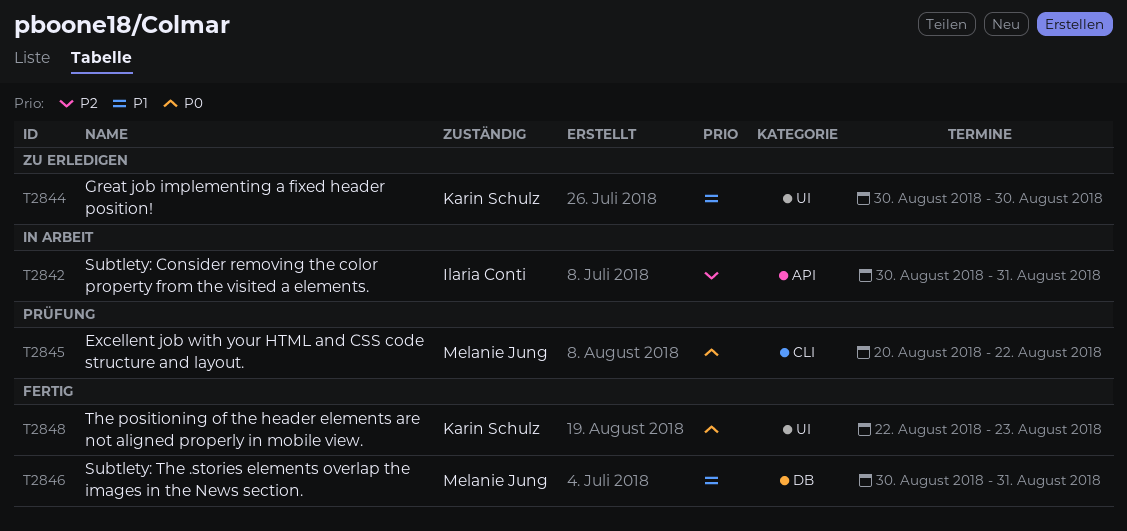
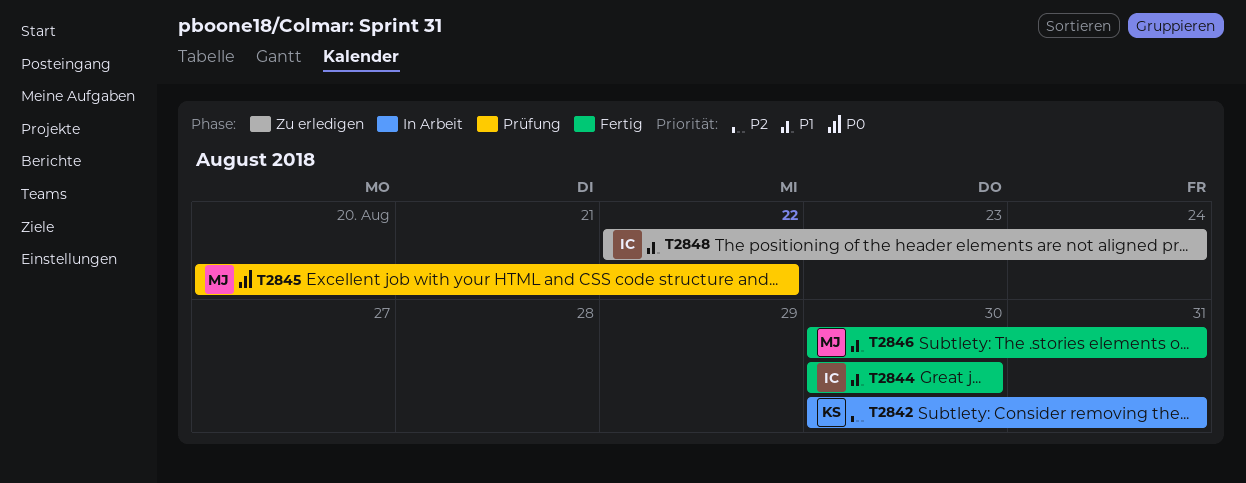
T2842, owner: Ilaria Conti -> Karin Schulz
T2844, status: Zu erledigen -> Fertig
T2844, owner: Karin Schulz -> Ilaria Conti
T2848, status: Fertig -> Zu erledigen
T2848, owner: Karin Schulz -> Ilaria Conti
T2848, priority: P0 -> P1
T2848, due: Aug 23 -> Aug 24

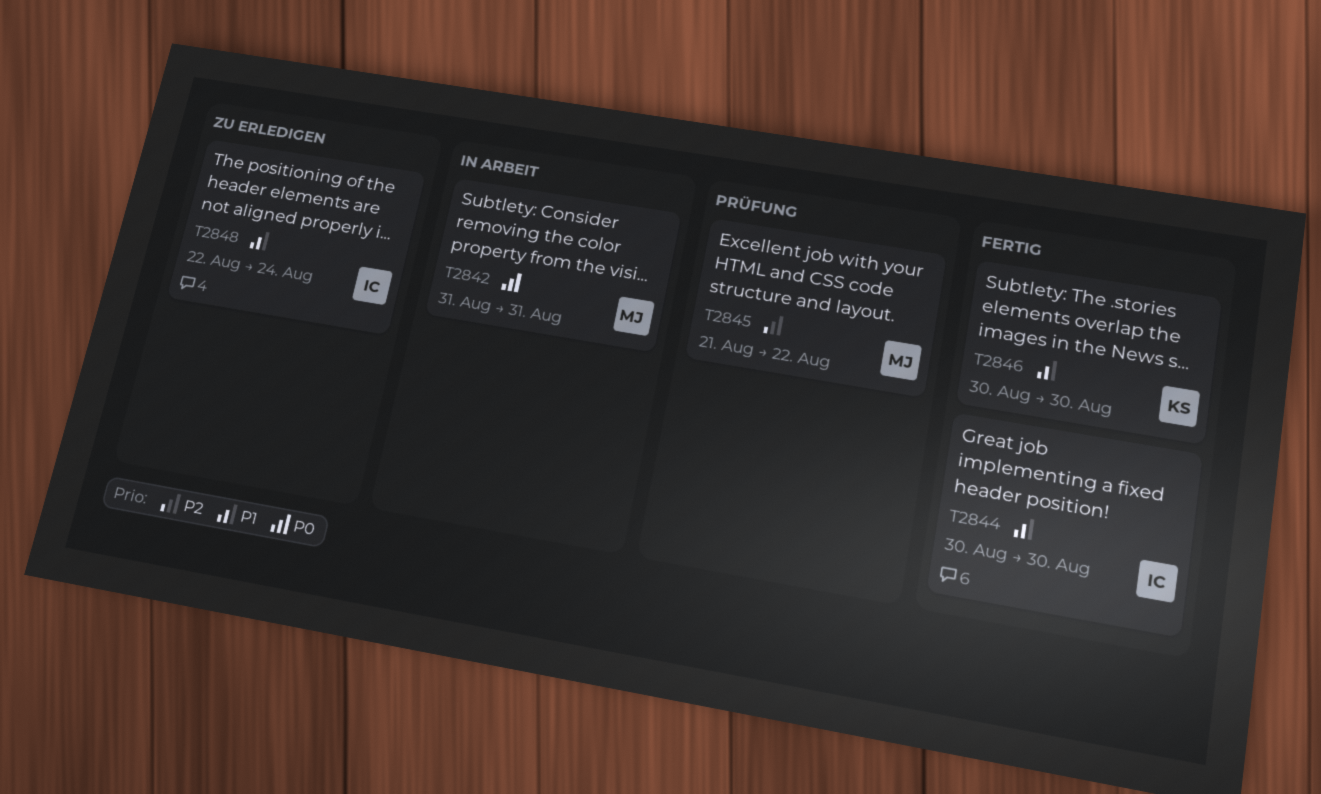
T2842, owner: KS -> MJ
T2842, priority: P2 -> P0
T2842, start: Aug 30 -> Aug 31
T2845, priority: P0 -> P2
T2845, start: Aug 20 -> Aug 21
T2846, owner: MJ -> KS
T2846, due: Aug 31 -> Aug 30

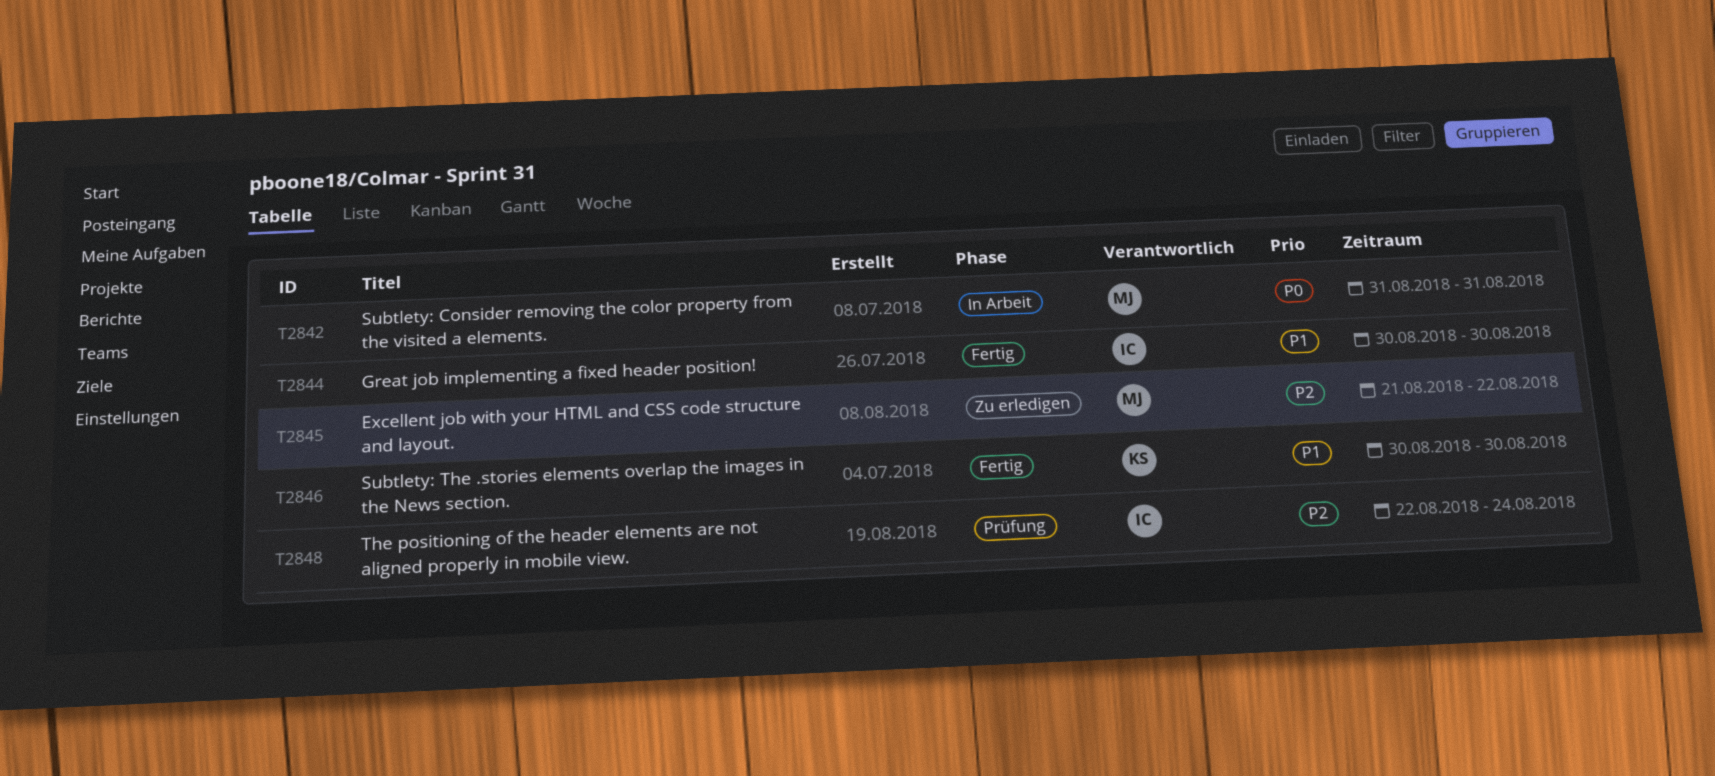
T2845, status: Prüfung -> Zu erledigen
T2848, status: Zu erledigen -> Prüfung
T2848, priority: P1 -> P2

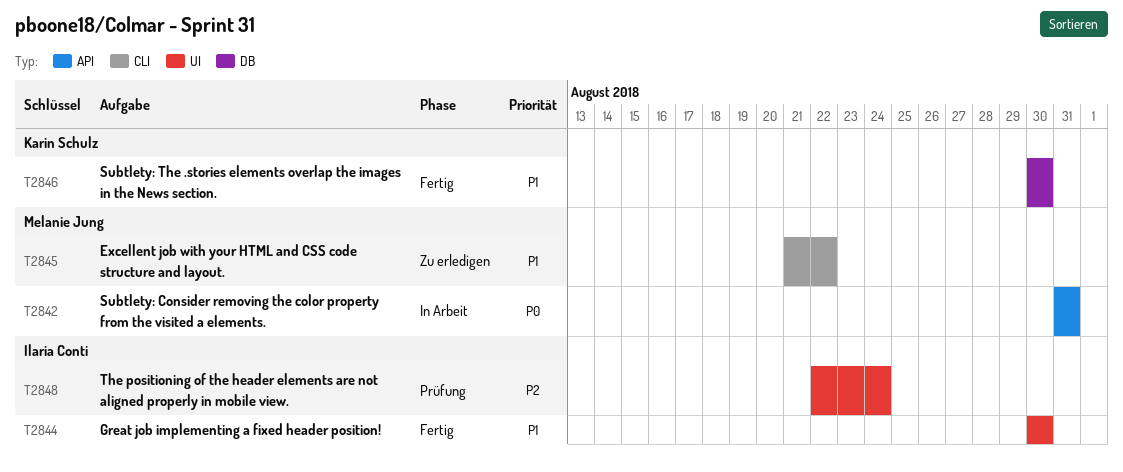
T2845, priority: P2 -> P1

